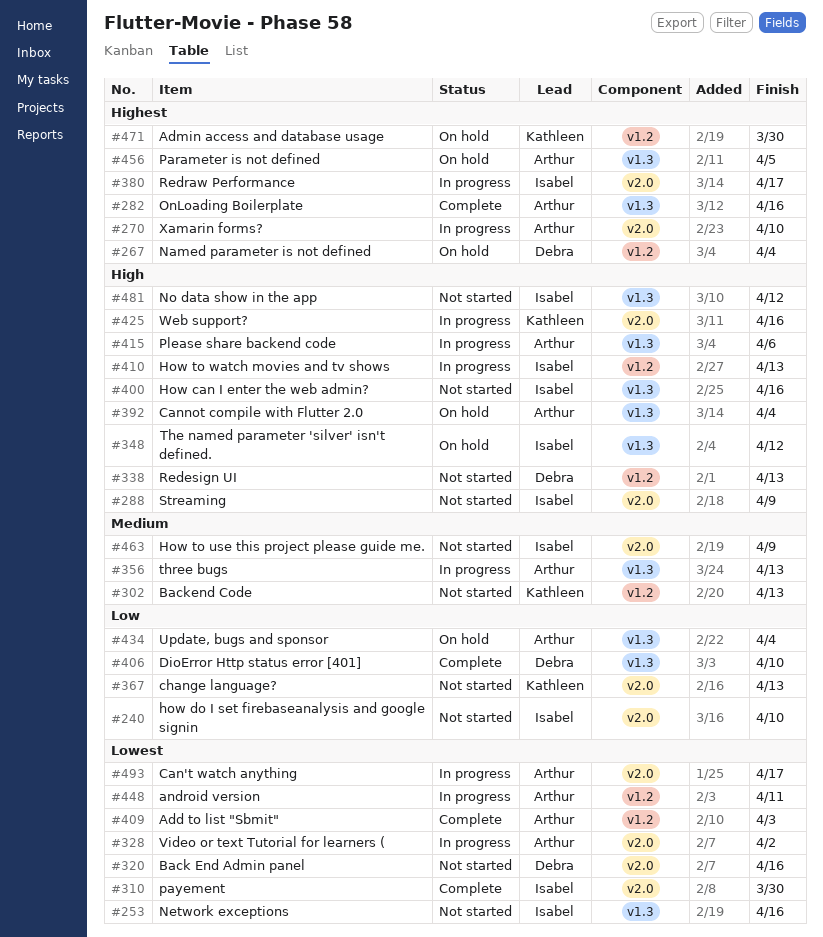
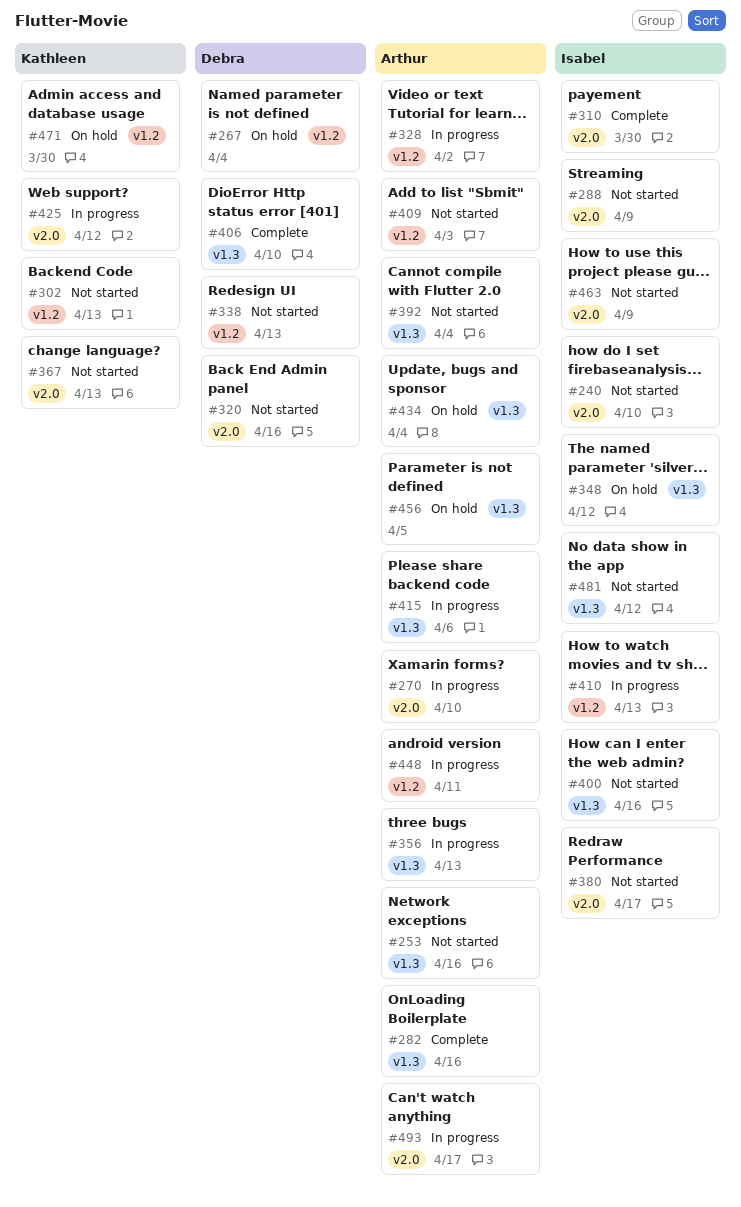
#253, owner: Isabel -> Arthur
#328, label: v2.0 -> v1.2
#380, status: In progress -> Not started
#392, status: On hold -> Not started
#409, status: Complete -> Not started
#425, due: Apr 16 -> Apr 12

